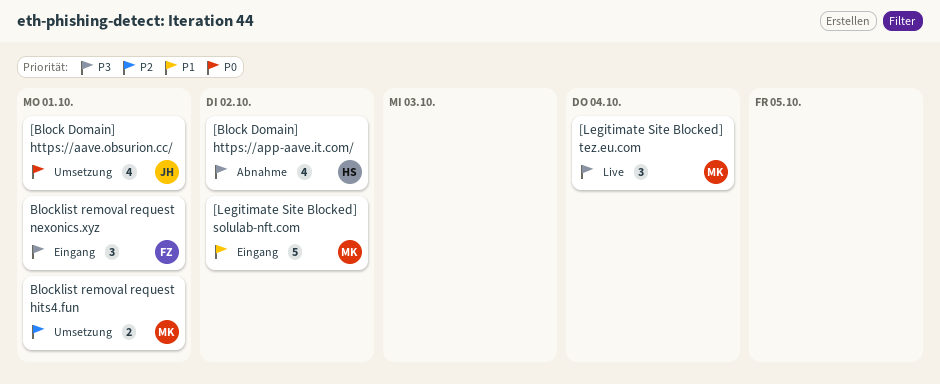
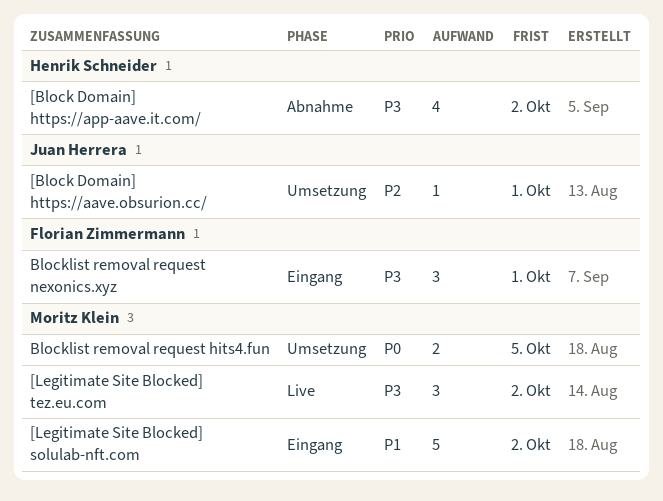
[Block Domain] https://aave.obsurion.cc/, priority: P0 -> P2
[Block Domain] https://aave.obsurion.cc/, estimate: 4 -> 1
[Legitimate Site Blocked] tez.eu.com, due: Oct 4 -> Oct 2
Blocklist removal request hits4.fun, priority: P2 -> P0
Blocklist removal request hits4.fun, due: Oct 1 -> Oct 5

